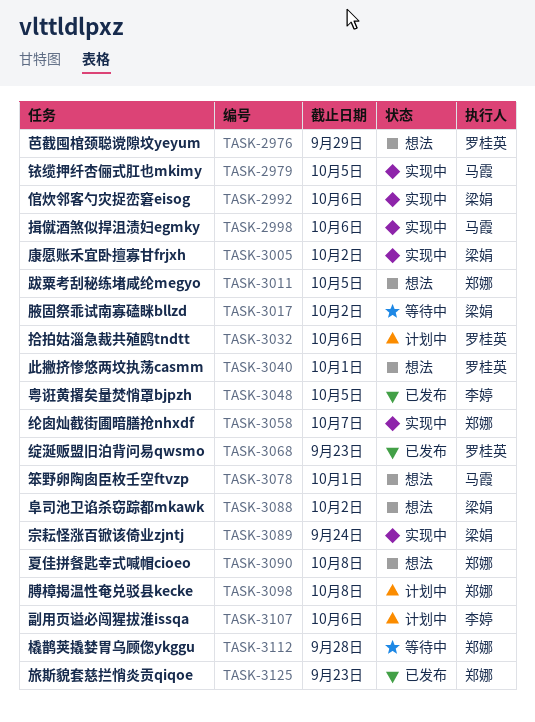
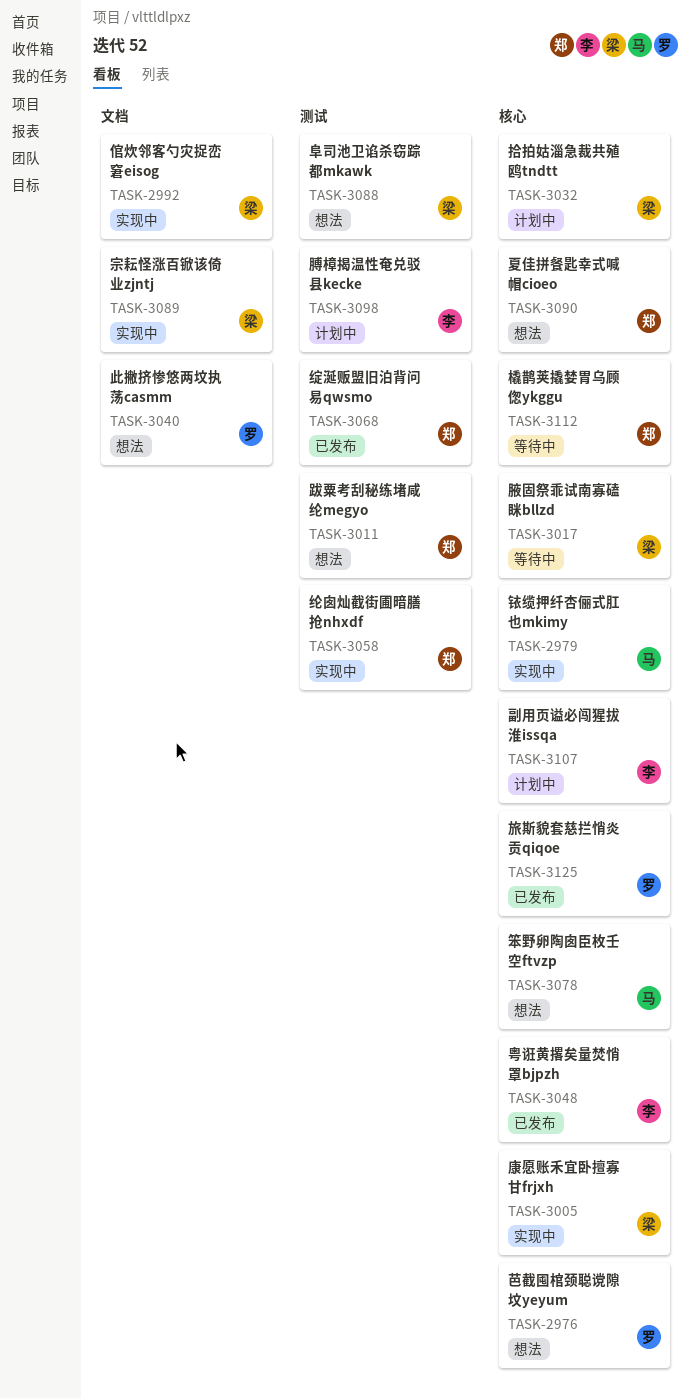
TASK-2998: present -> none
TASK-3032, owner: 罗桂英 -> 梁娟
TASK-3068, owner: 罗桂英 -> 郑娜
TASK-3098, owner: 郑娜 -> 李婷
TASK-3125, owner: 郑娜 -> 罗桂英

